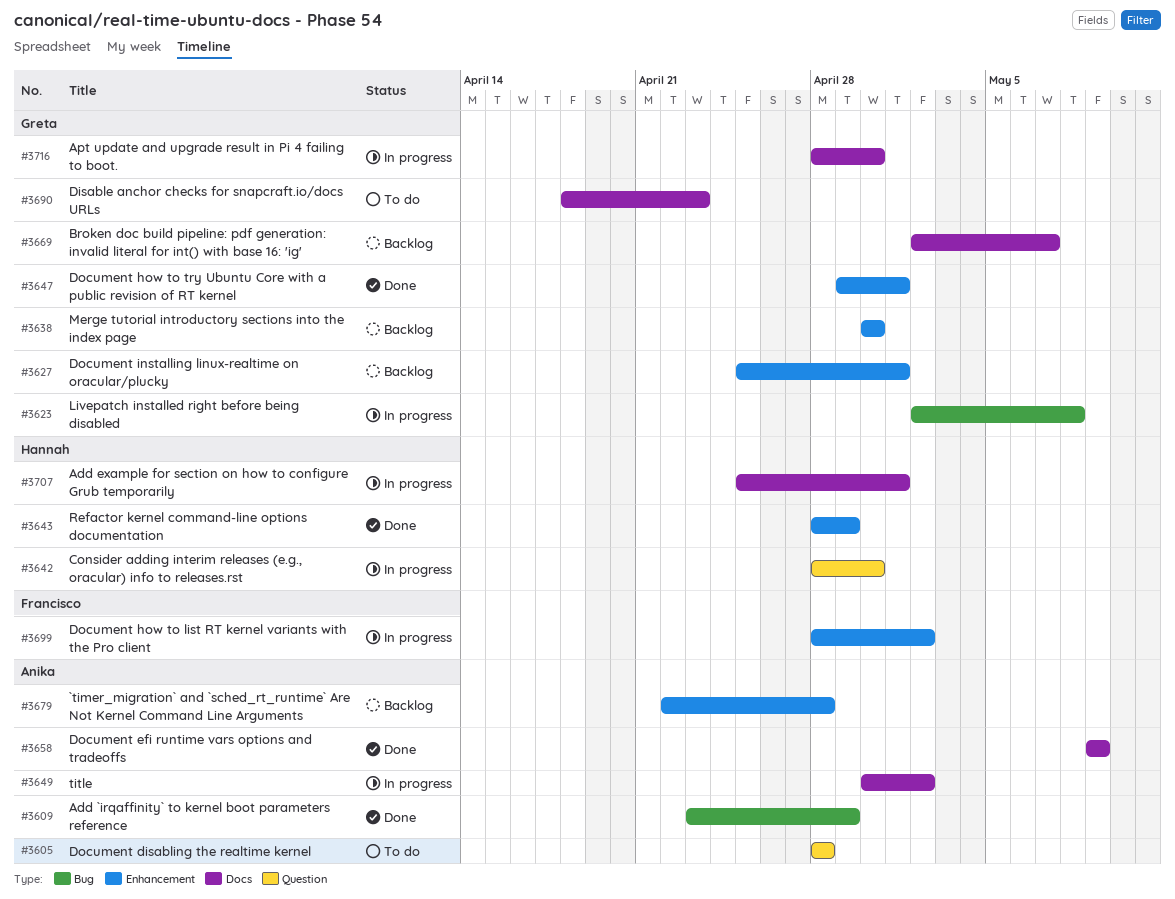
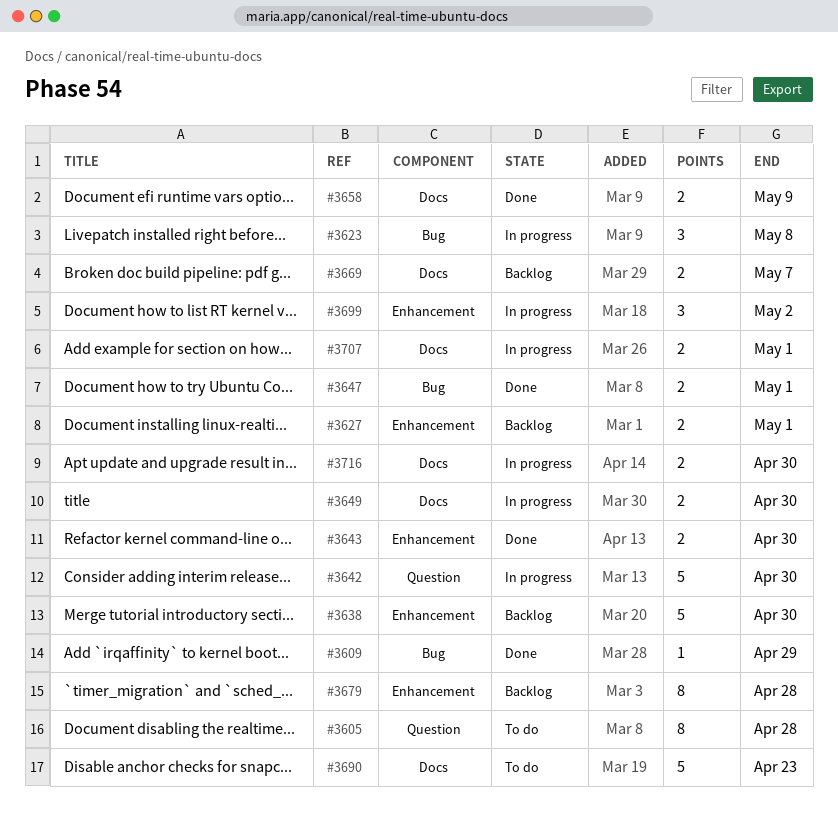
#3643, due: Apr 29 -> Apr 30
#3647, label: Enhancement -> Bug
#3649, due: May 2 -> Apr 30

